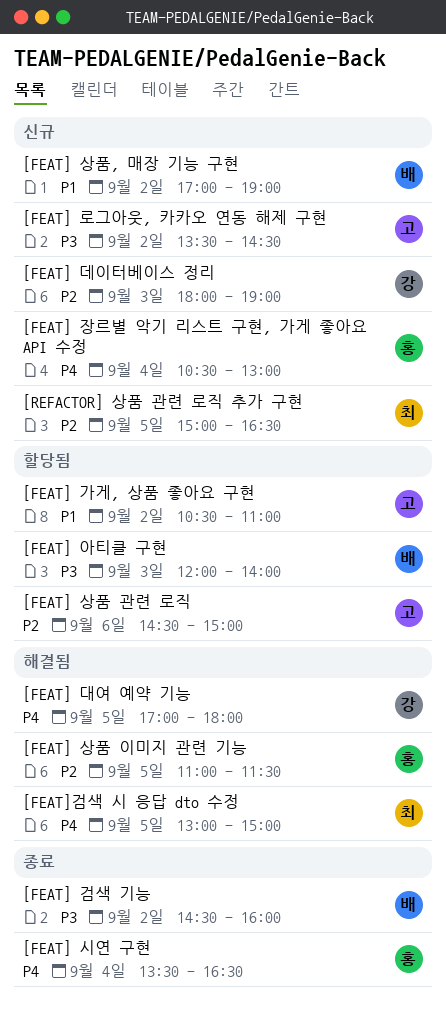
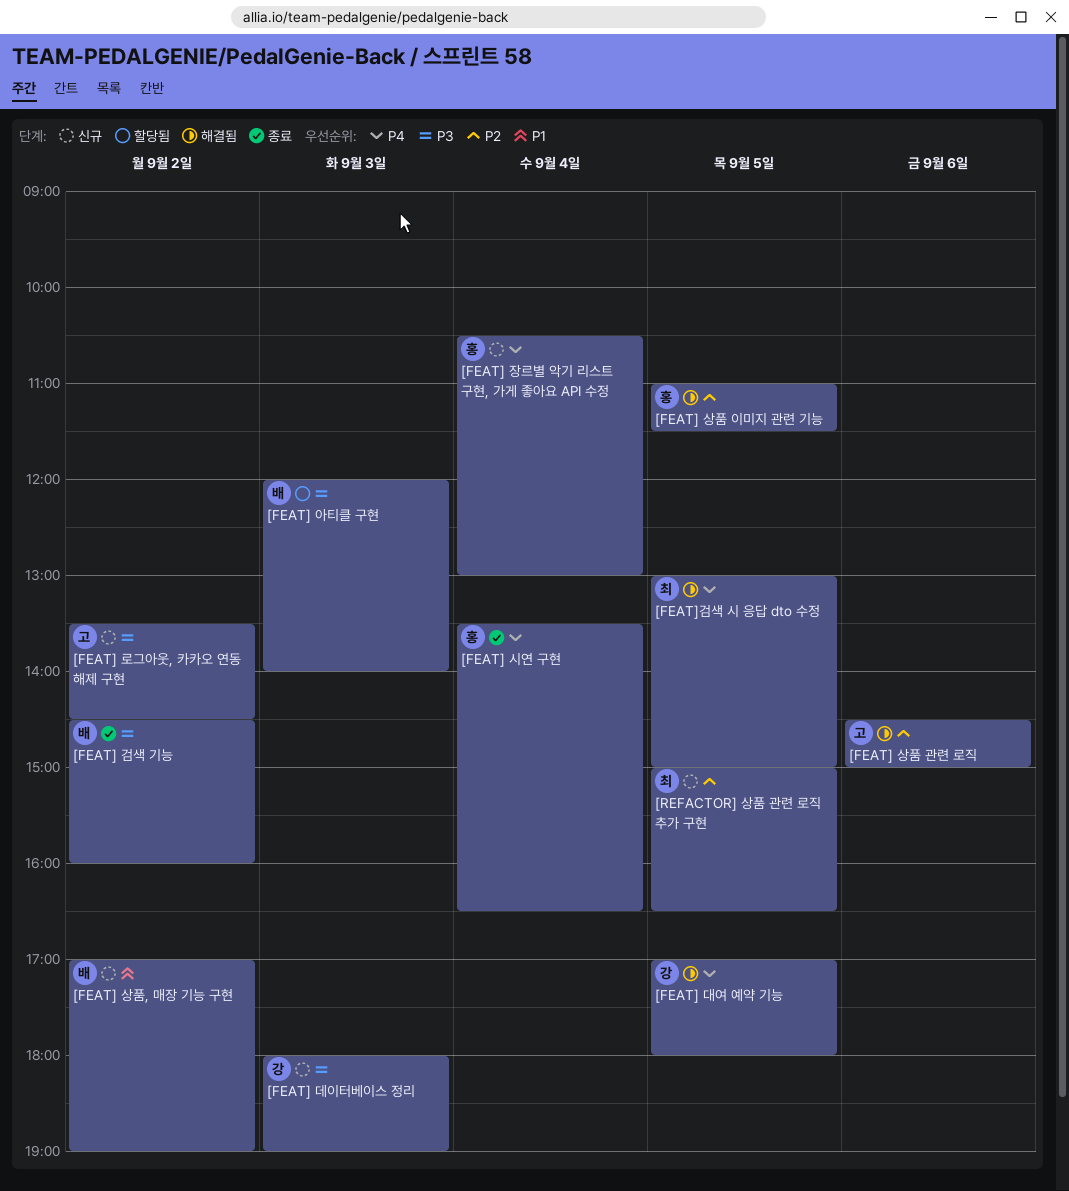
[FEAT] 가게, 상품 좋아요 구현: present -> none
[FEAT] 데이터베이스 정리, priority: P2 -> P3
[FEAT] 상품 관련 로직, status: 할당됨 -> 해결됨

